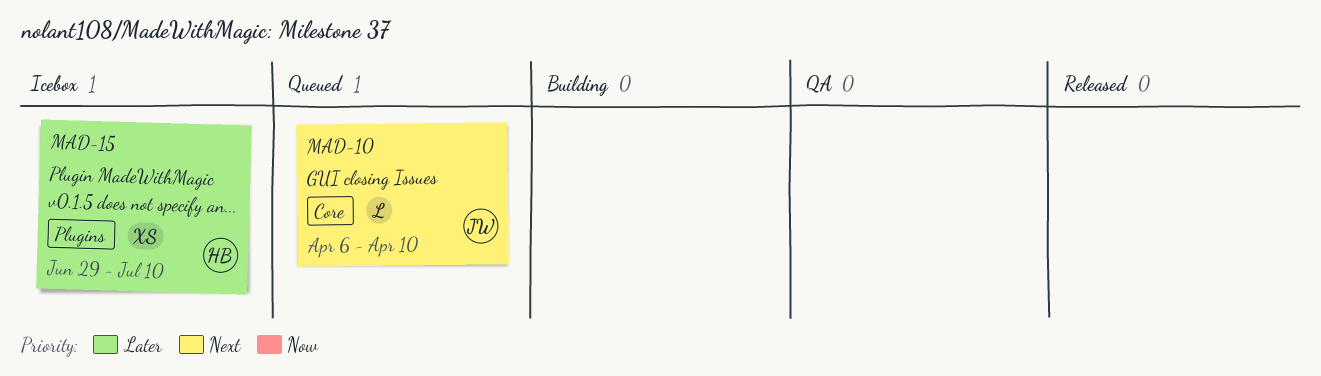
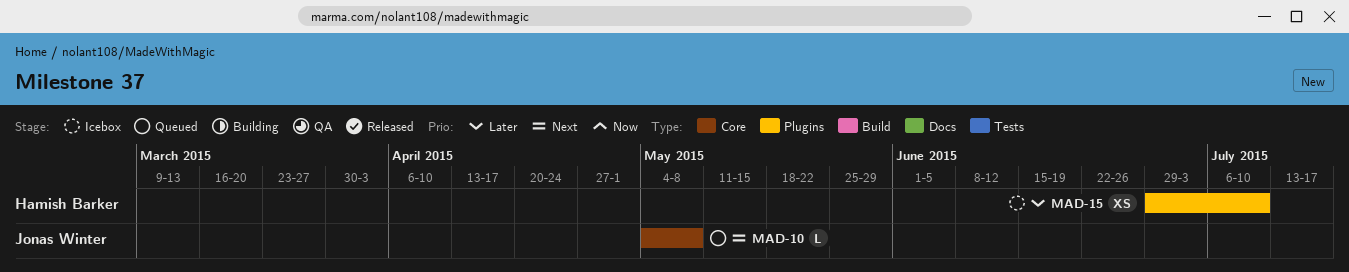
MAD-10, start: Apr 6 -> May 4
MAD-10, due: Apr 10 -> May 8

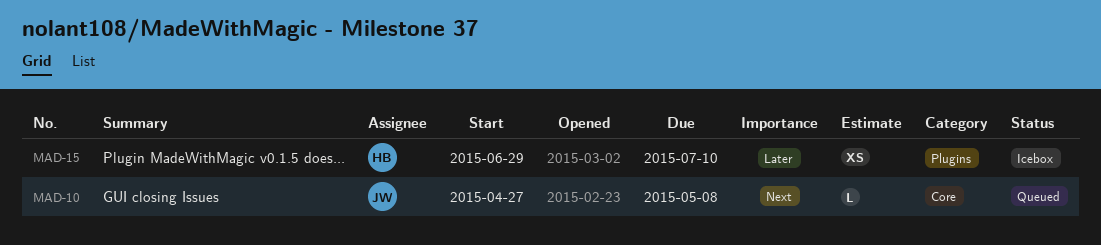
MAD-10, start: May 4 -> Apr 27

